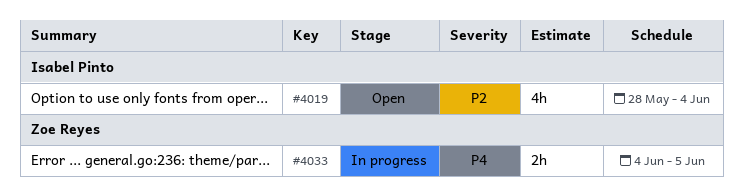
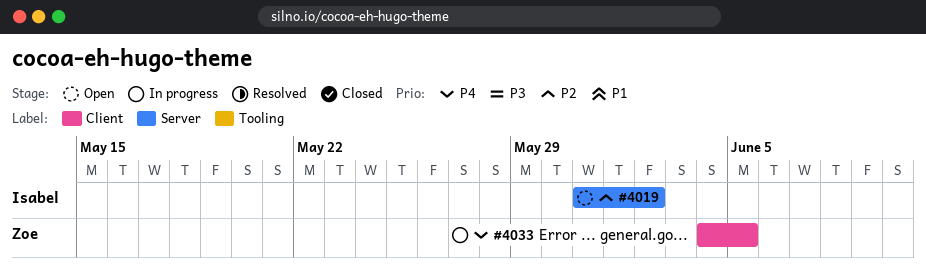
#4019, start: May 28 -> May 31
#4019, due: Jun 4 -> Jun 2

